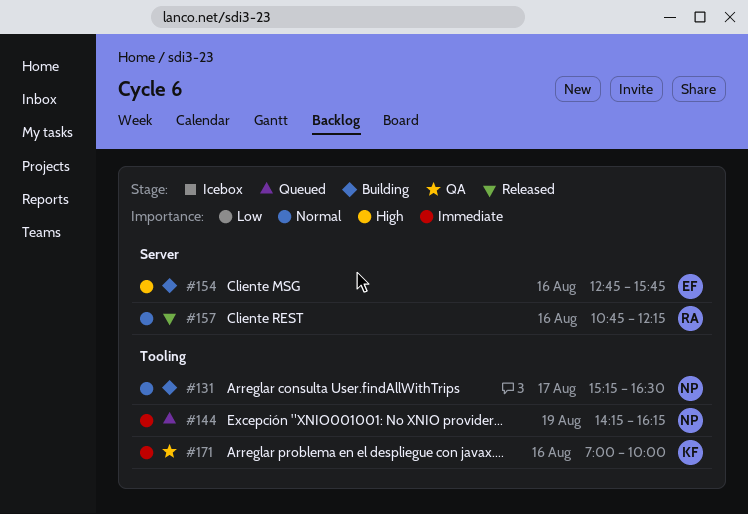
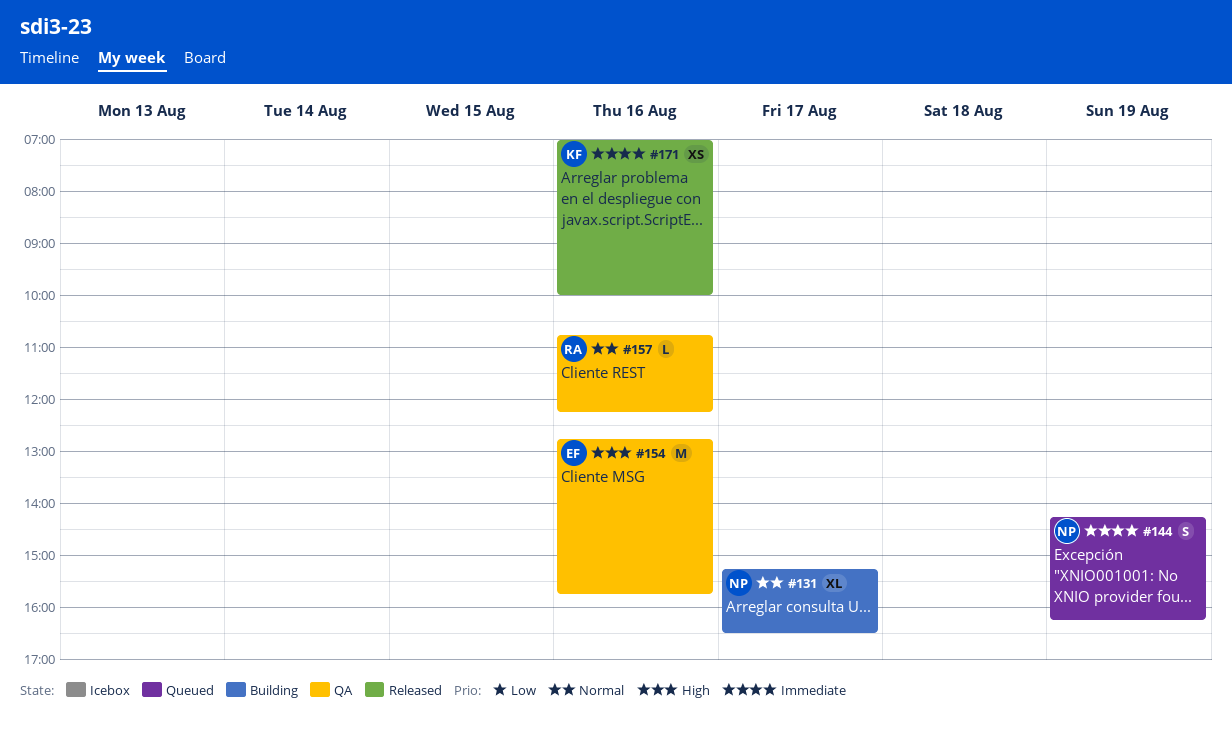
#154, status: Building -> QA
#157, status: Released -> QA
#171, status: QA -> Released

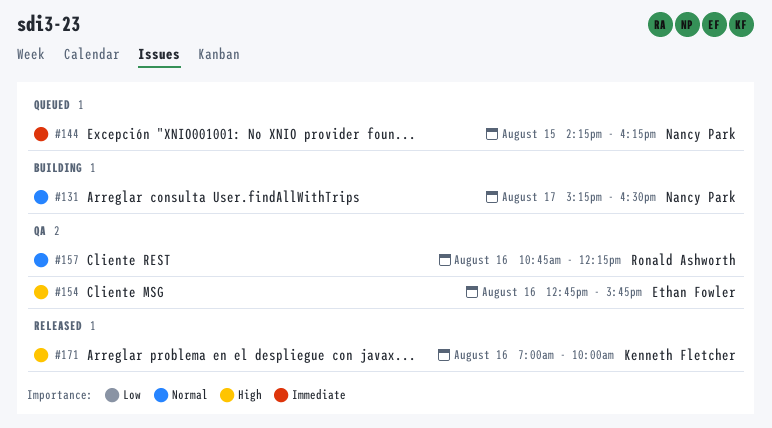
#144, day: Aug 19 -> Aug 15
#171, priority: Immediate -> High

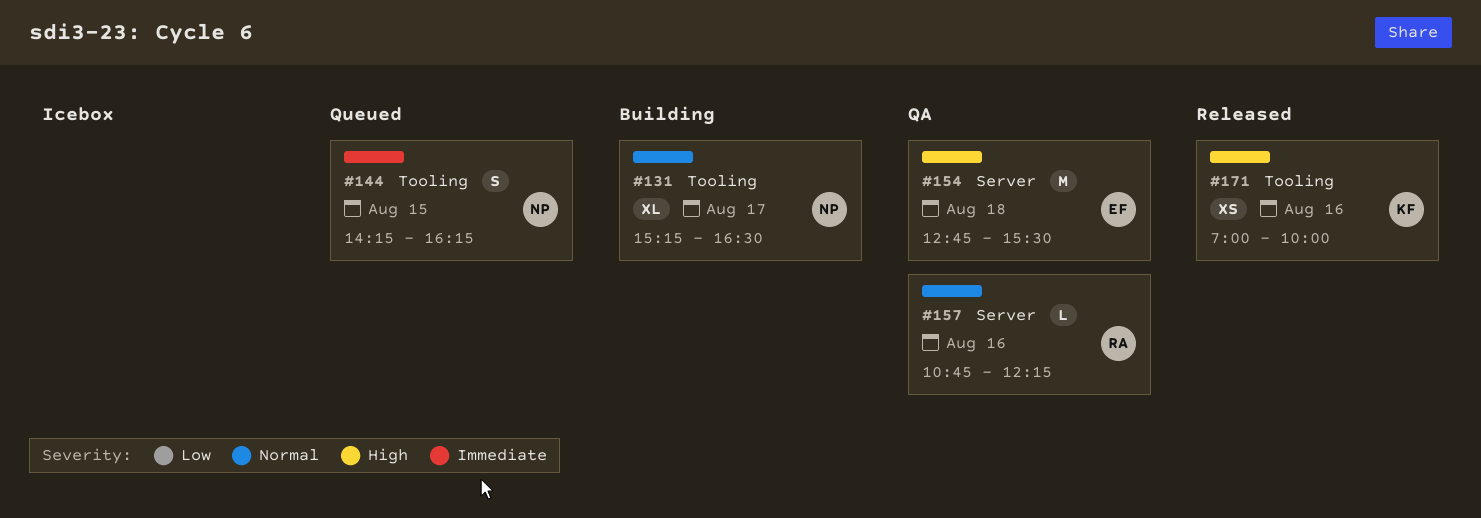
#154, day: Aug 16 -> Aug 18
#154, ends: 15:45 -> 15:30

